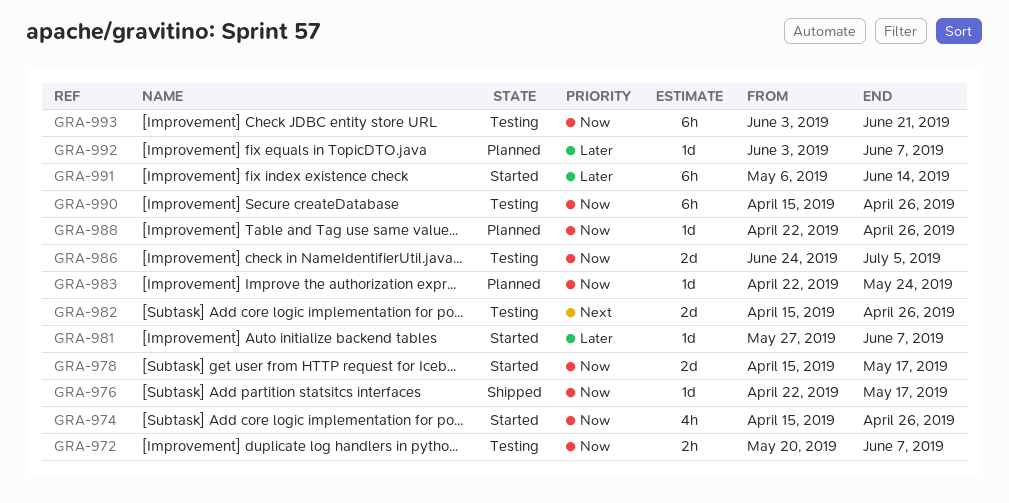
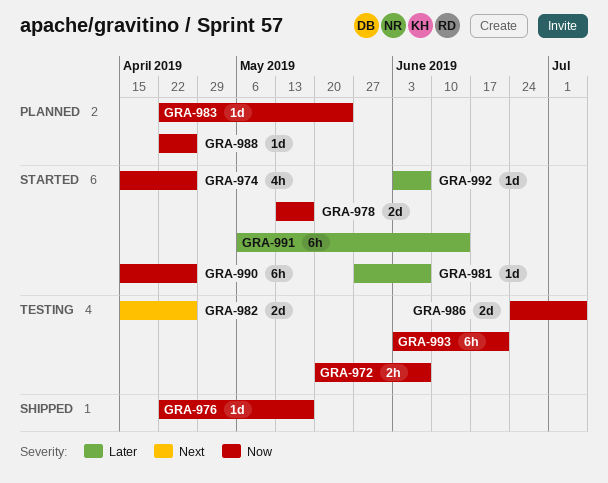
GRA-978, start: Apr 15 -> May 13
GRA-990, status: Testing -> Started
GRA-992, status: Planned -> Started

